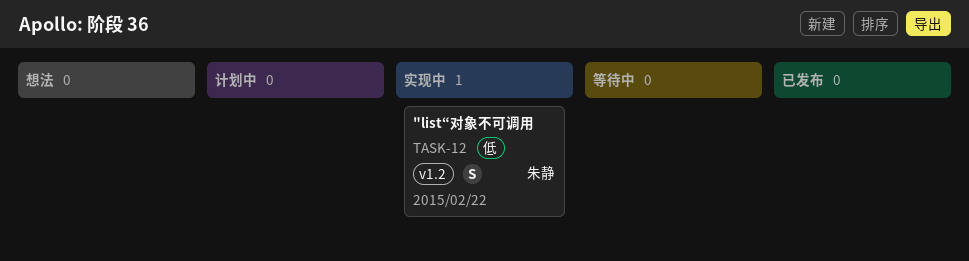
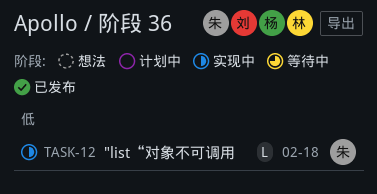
TASK-12, estimate: S -> L
TASK-12, due: Feb 22 -> Feb 18

